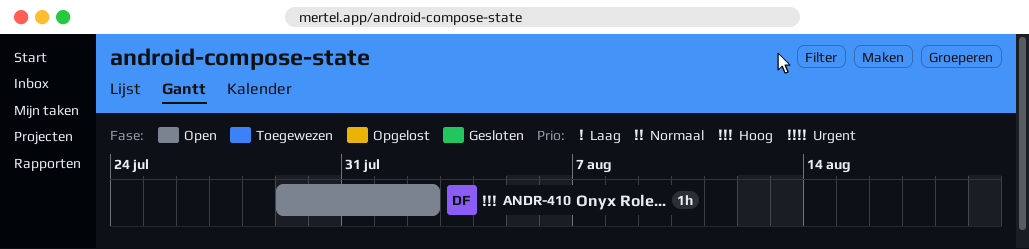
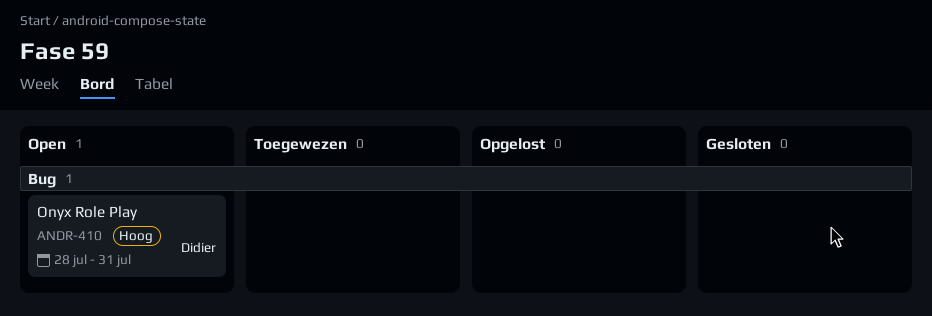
ANDR-410, start: Jul 29 -> Jul 28
ANDR-410, due: Aug 2 -> Jul 31

